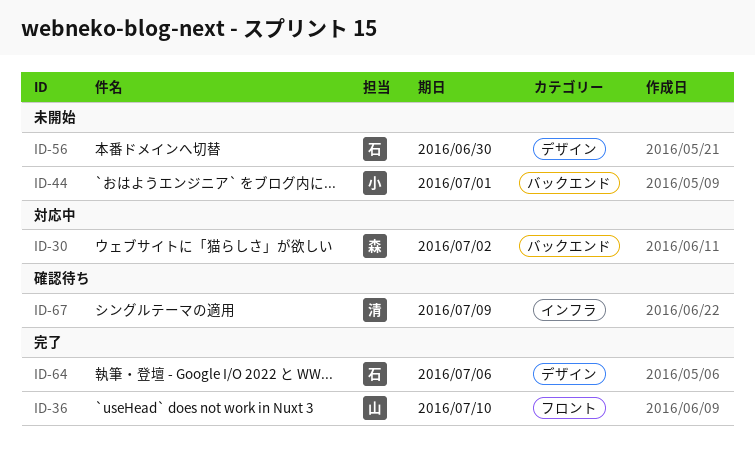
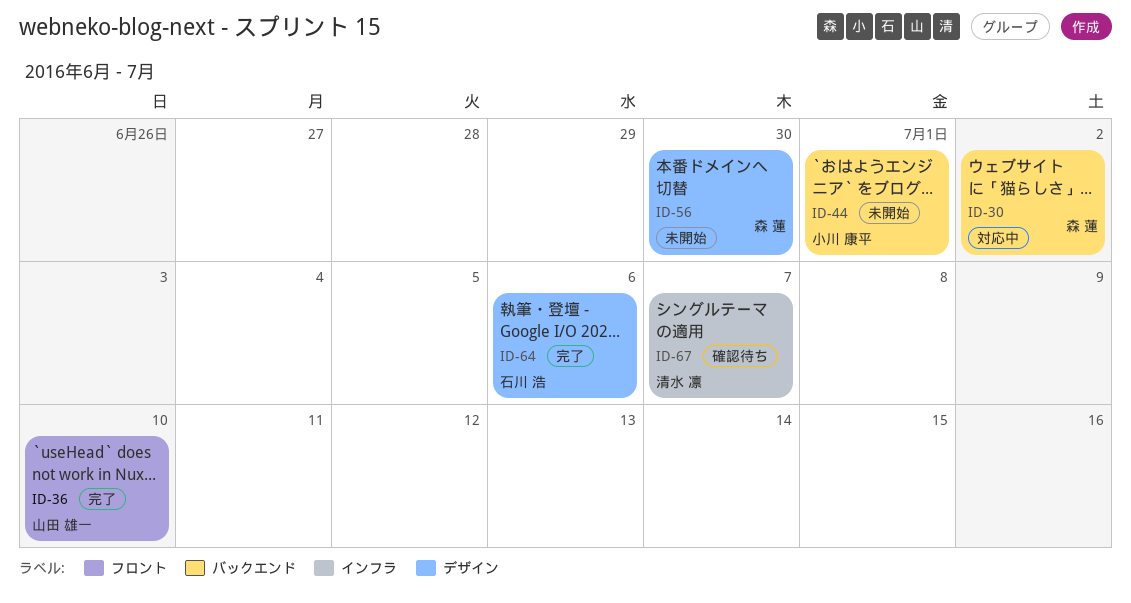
ID-56, owner: 石川 浩 -> 森 蓮
ID-67, due: Jul 9 -> Jul 7

